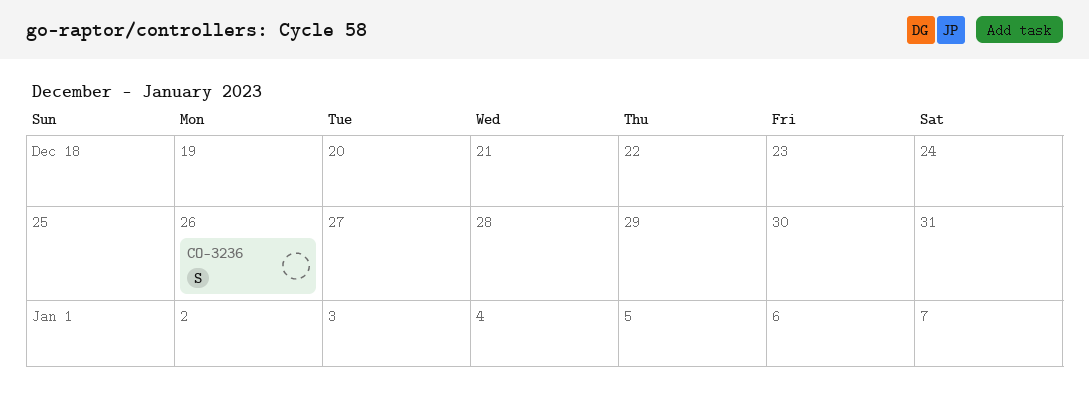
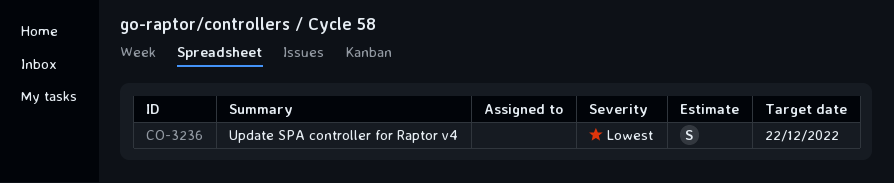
CO-3236, due: Dec 26 -> Dec 22

